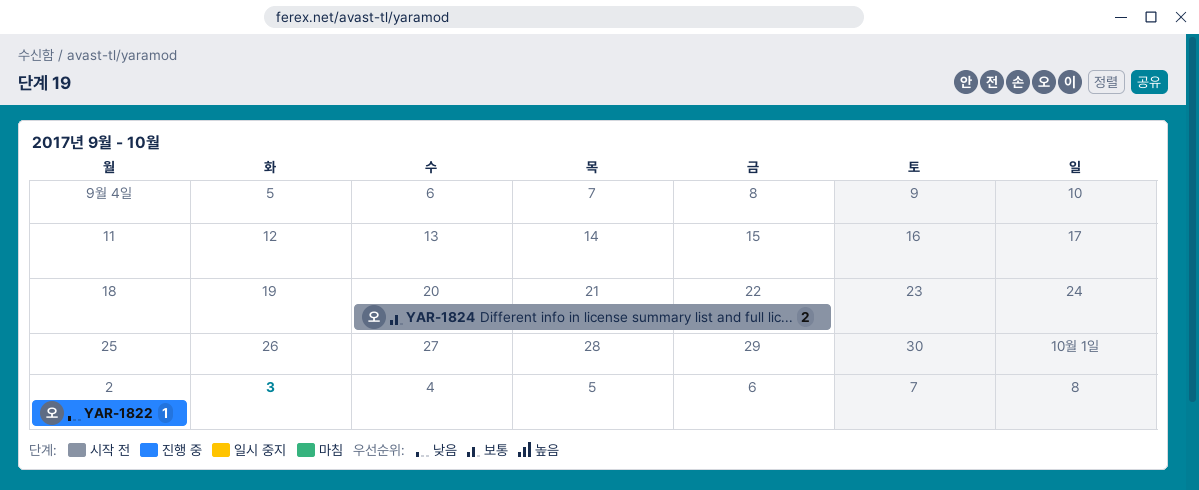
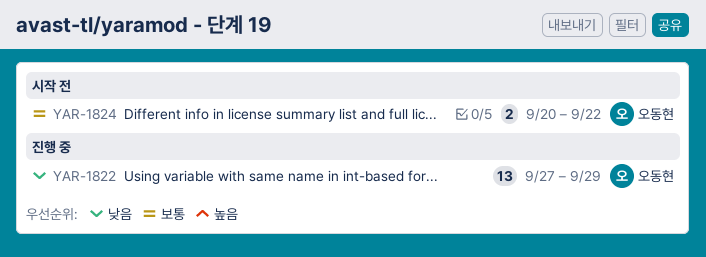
YAR-1822, estimate: 1 -> 13
YAR-1822, start: Oct 2 -> Sep 27
YAR-1822, due: Oct 2 -> Sep 29

